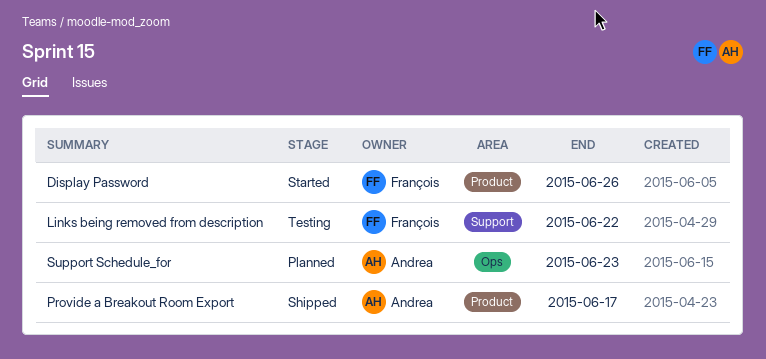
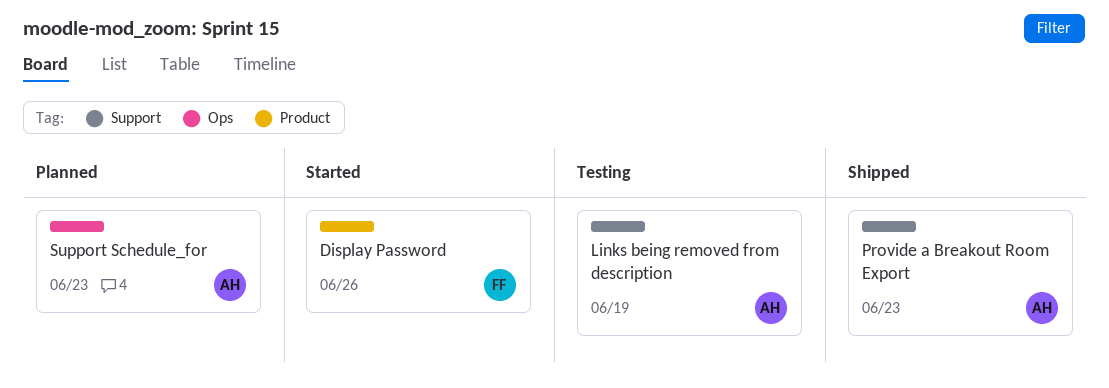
Links being removed from description, owner: François -> Andrea
Links being removed from description, due: Jun 22 -> Jun 19
Provide a Breakout Room Export, label: Product -> Support
Provide a Breakout Room Export, due: Jun 17 -> Jun 23

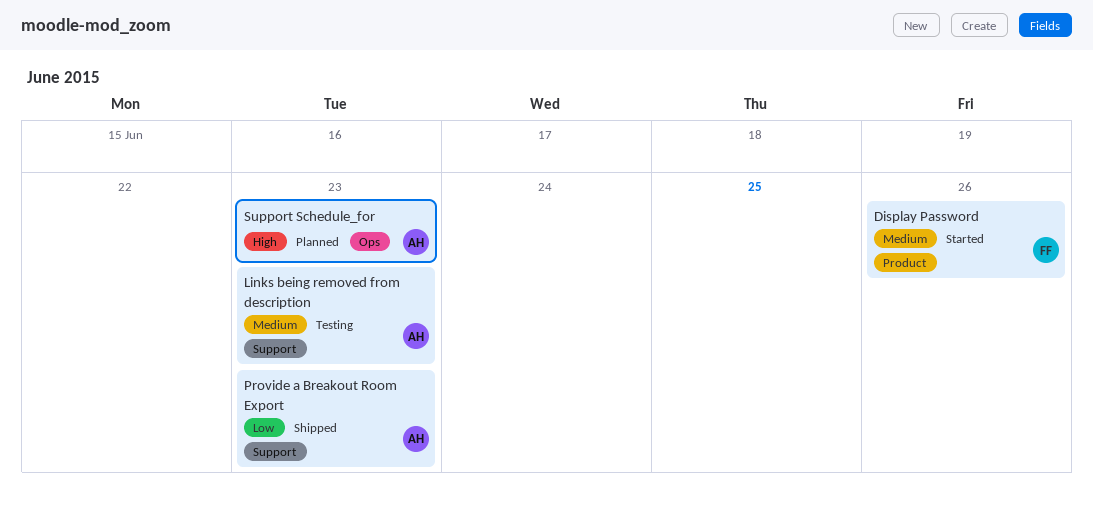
Links being removed from description, due: Jun 19 -> Jun 23

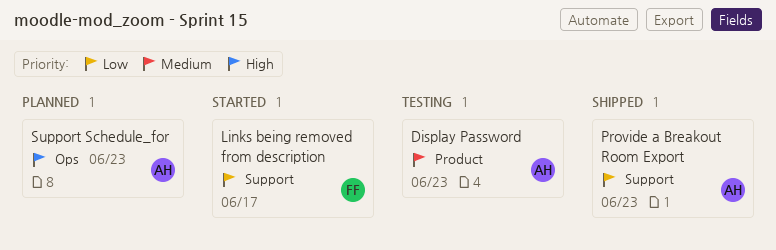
Display Password, status: Started -> Testing
Display Password, owner: FF -> AH
Display Password, due: Jun 26 -> Jun 23
Links being removed from description, status: Testing -> Started
Links being removed from description, owner: AH -> FF
Links being removed from description, priority: Medium -> Low
Links being removed from description, due: Jun 23 -> Jun 17

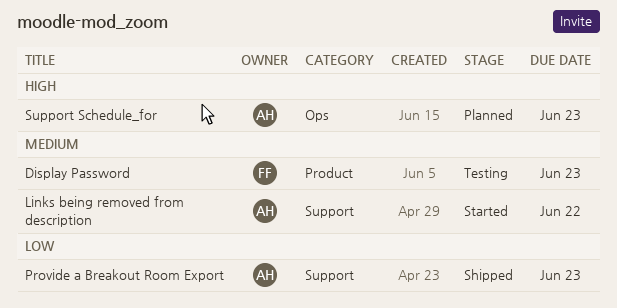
Display Password, owner: AH -> FF
Links being removed from description, owner: FF -> AH
Links being removed from description, priority: Low -> Medium
Links being removed from description, due: Jun 17 -> Jun 22

